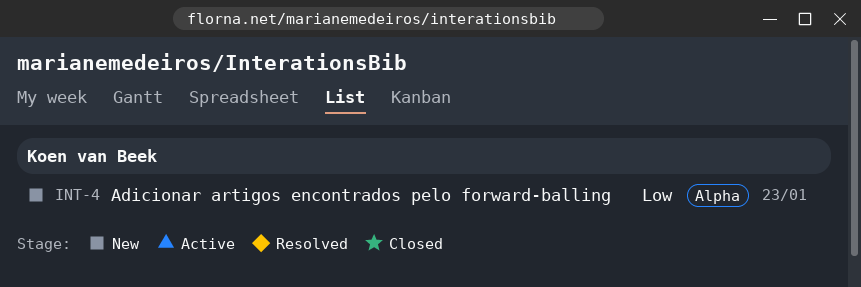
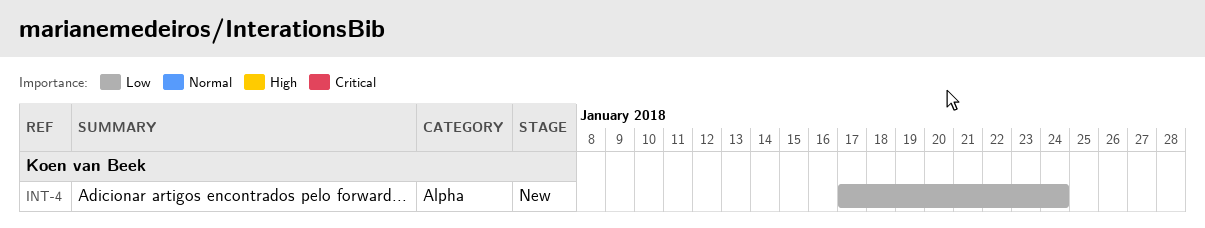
INT-4, due: Jan 23 -> Jan 24

